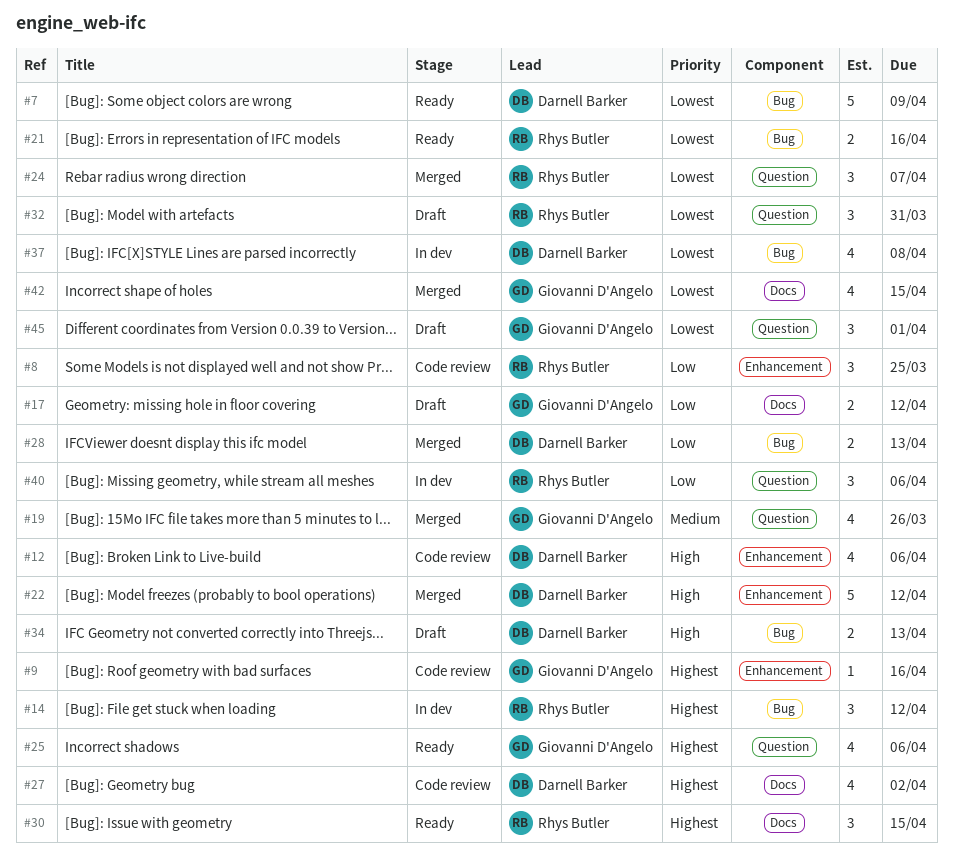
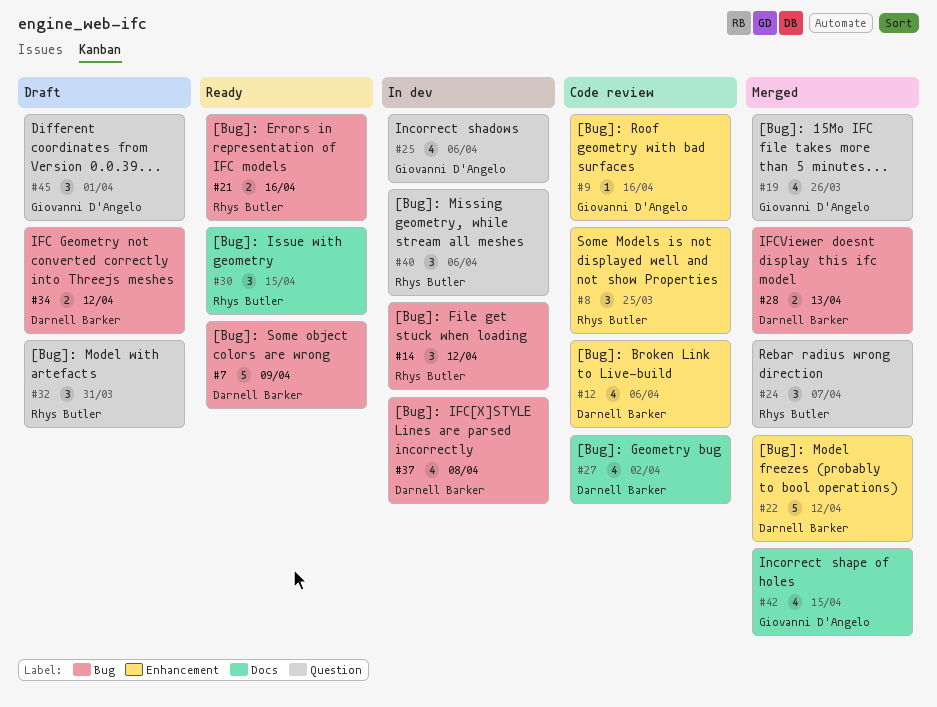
#17: present -> none
#25, status: Ready -> In dev
#34, due: Apr 13 -> Apr 12

